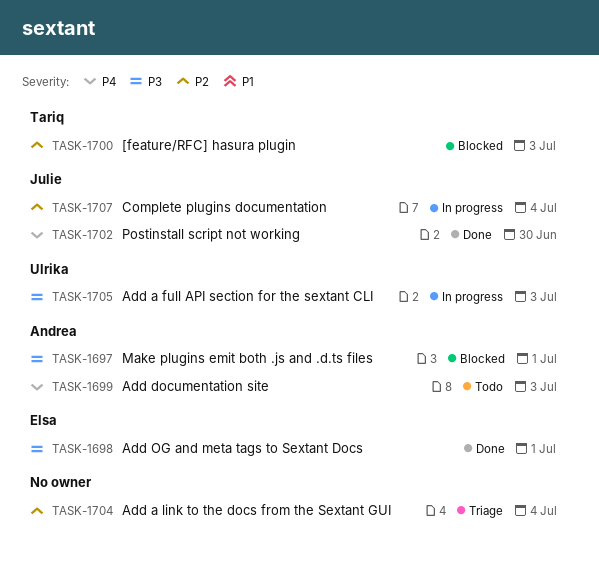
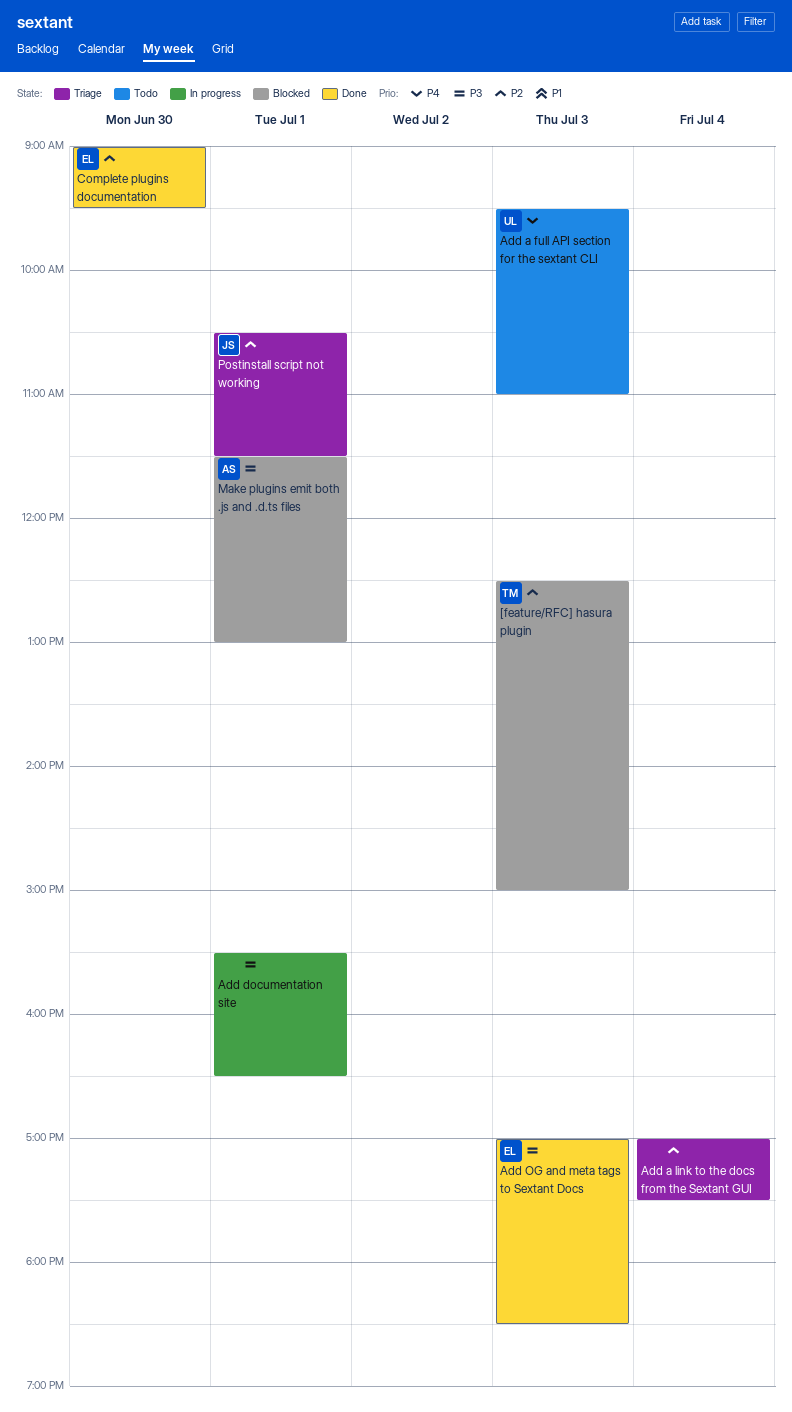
Add a full API section for the sextant CLI, status: In progress -> Todo
Add a full API section for the sextant CLI, priority: P3 -> P4
Add documentation site, status: Todo -> In progress
Add documentation site, owner: Andrea -> none
Add documentation site, priority: P4 -> P3
Add documentation site, day: Jul 3 -> Jul 1
Add OG and meta tags to Sextant Docs, day: Jul 1 -> Jul 3
Complete plugins documentation, status: In progress -> Done
Complete plugins documentation, owner: Julie -> Elsa
Complete plugins documentation, day: Jul 4 -> Jun 30
Postinstall script not working, status: Done -> Triage
Postinstall script not working, priority: P4 -> P2
Postinstall script not working, day: Jun 30 -> Jul 1

